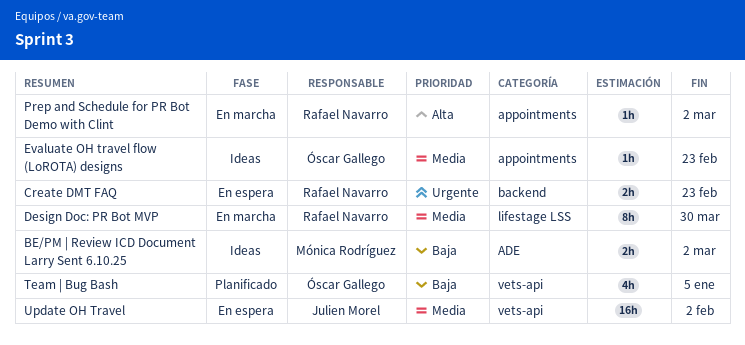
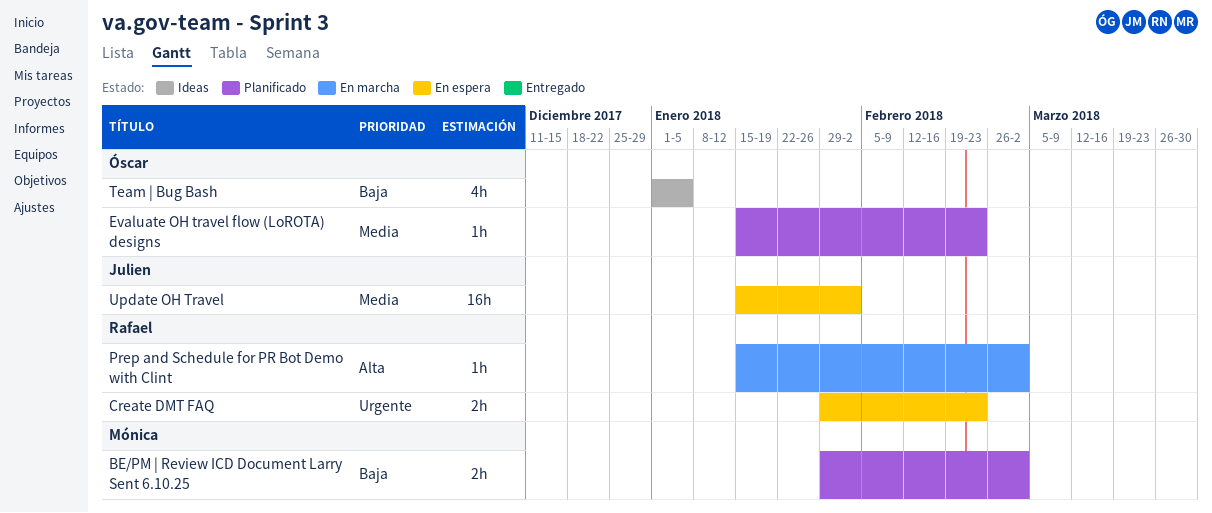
BE/PM | Review ICD Document Larry Sent 6.10.25, status: Ideas -> Planificado
Design Doc: PR Bot MVP: present -> none
Evaluate OH travel flow (LoROTA) designs, status: Ideas -> Planificado
Team | Bug Bash, status: Planificado -> Ideas

